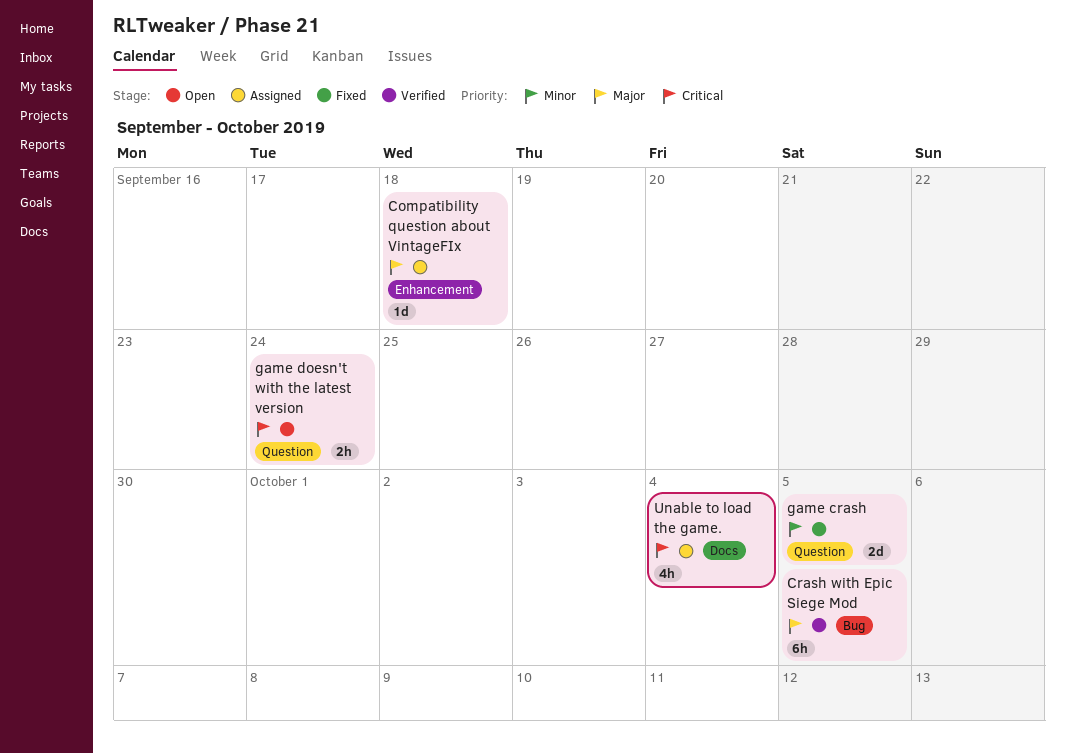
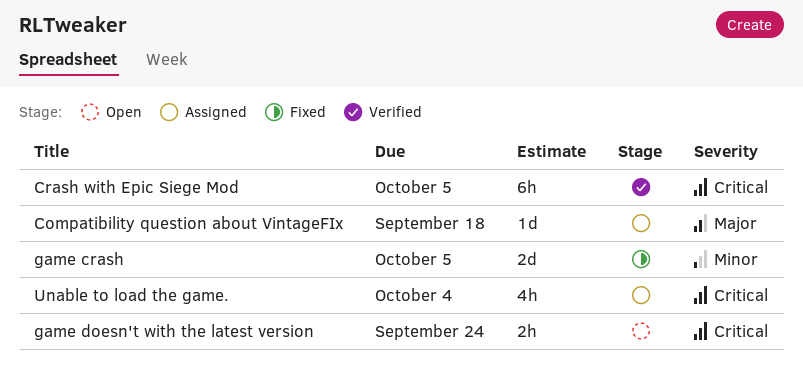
Crash with Epic Siege Mod, priority: Major -> Critical

